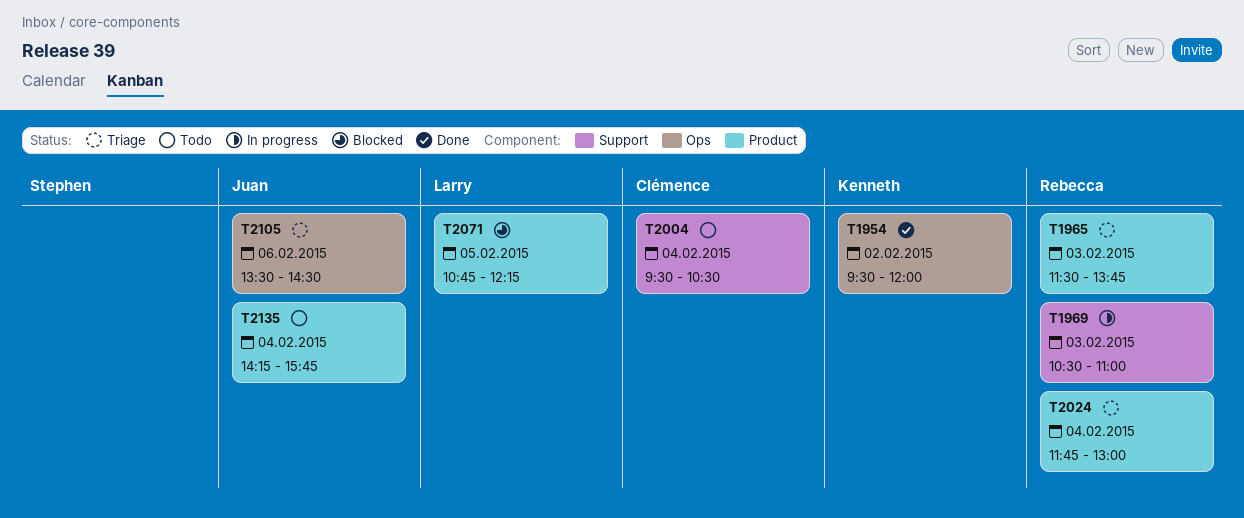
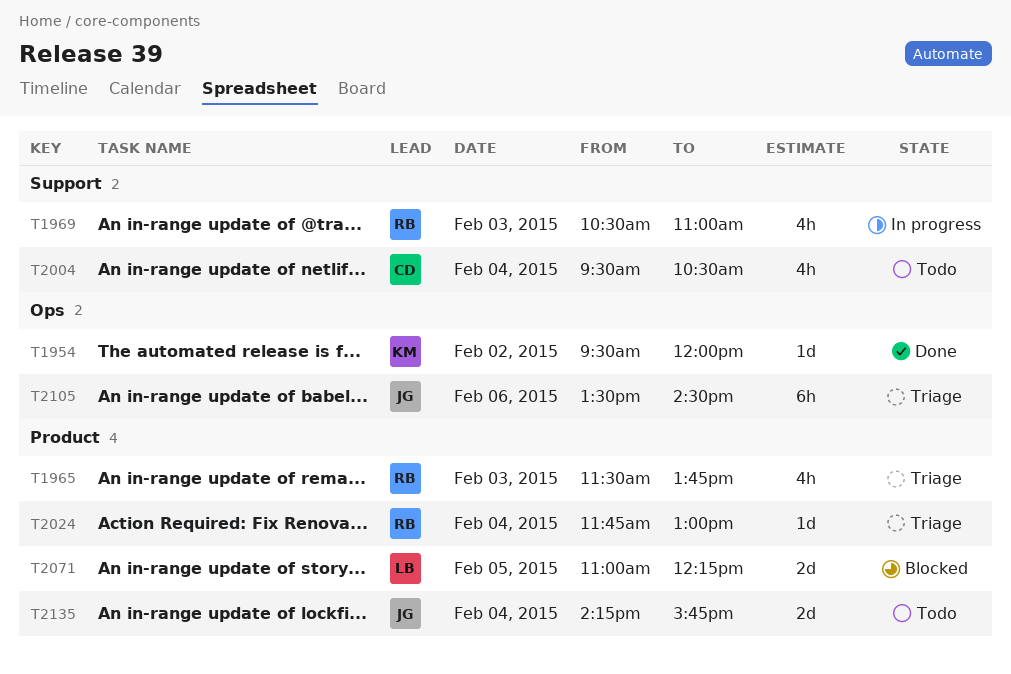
T2071, begins: 10:45 -> 11:00

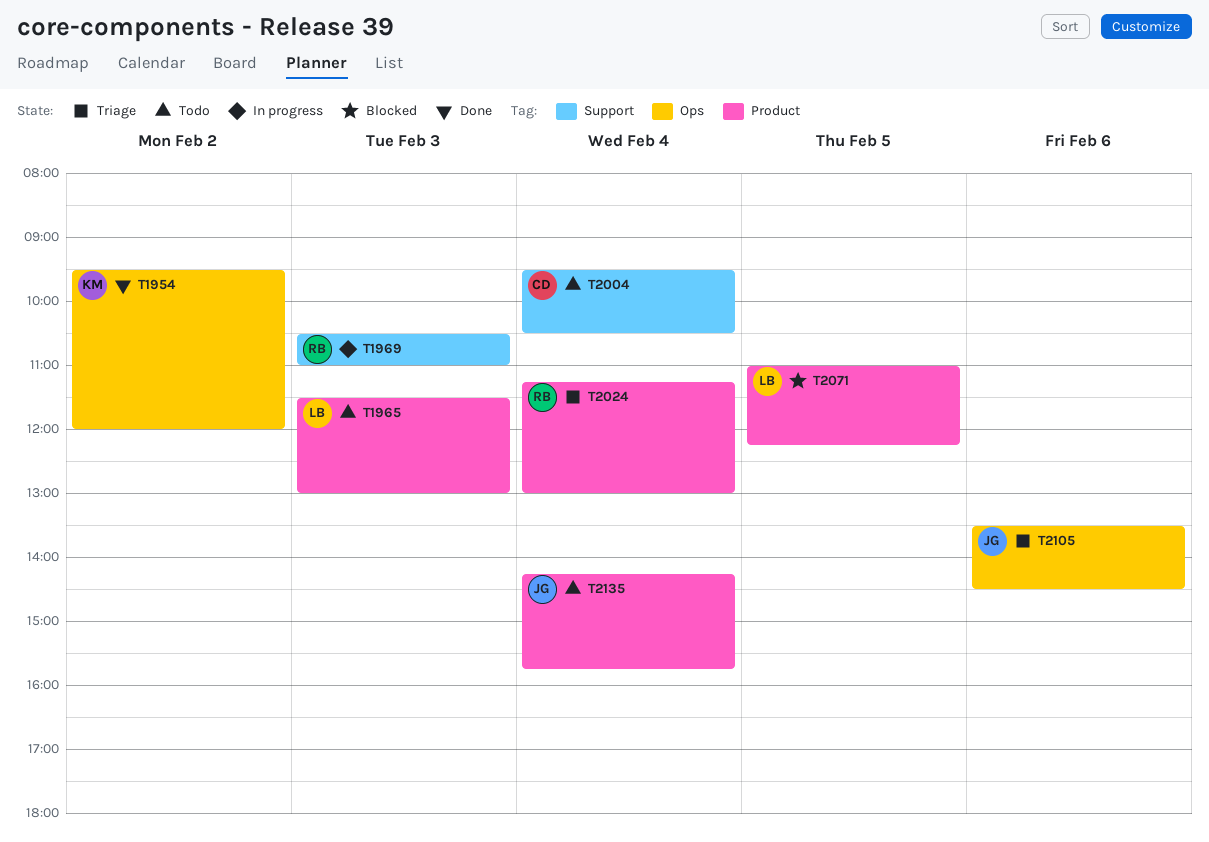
T1965, status: Triage -> Todo
T1965, owner: RB -> LB
T1965, ends: 13:45 -> 13:00
T2024, begins: 11:45 -> 11:15

